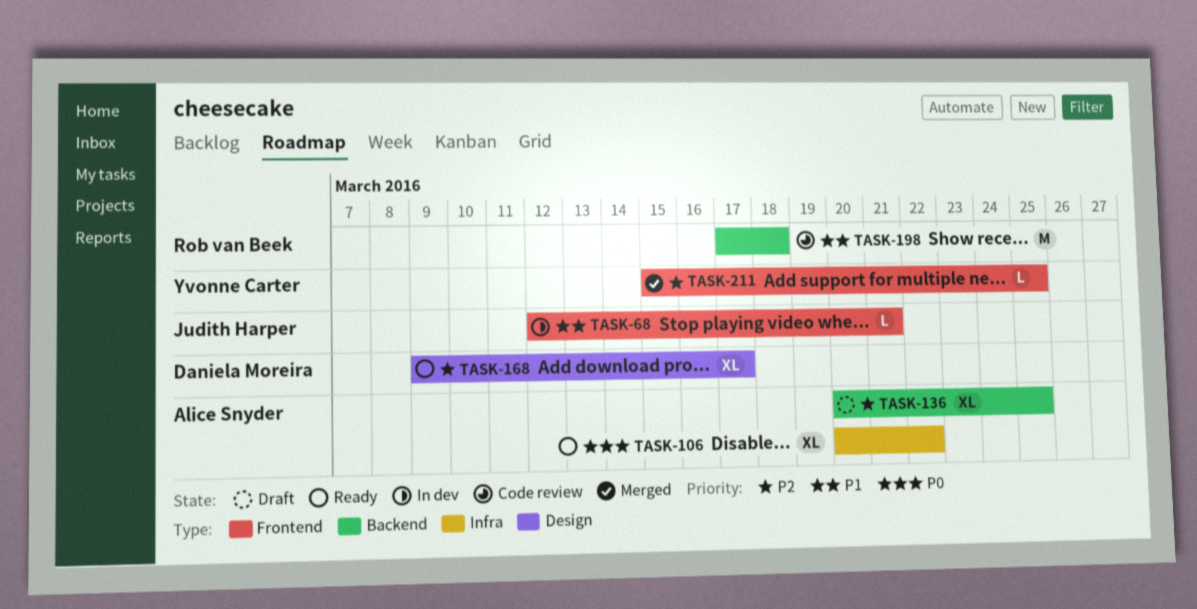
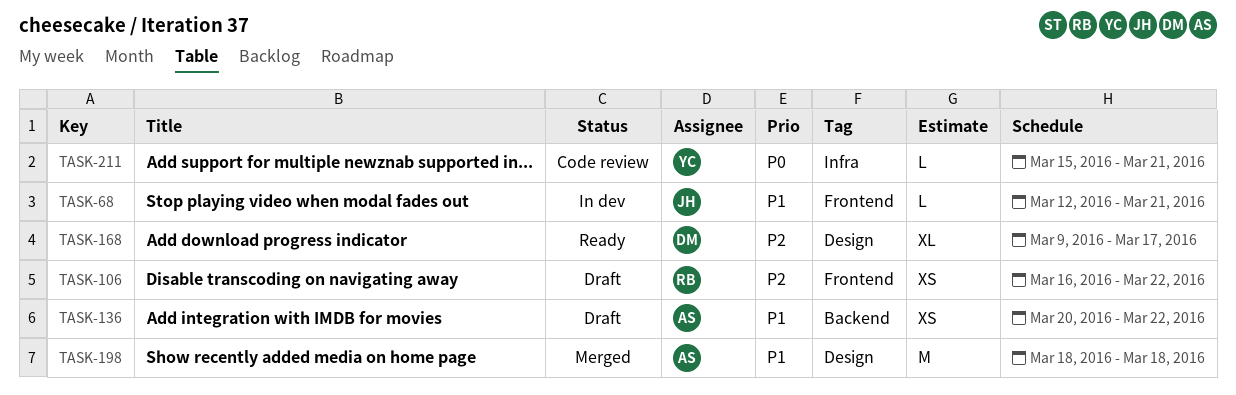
TASK-106, status: Ready -> Draft
TASK-106, owner: Alice Snyder -> Rob van Beek
TASK-106, priority: P0 -> P2
TASK-106, label: Infra -> Frontend
TASK-106, estimate: XL -> XS
TASK-106, start: Mar 20 -> Mar 16
TASK-136, priority: P2 -> P1
TASK-136, estimate: XL -> XS
TASK-136, due: Mar 25 -> Mar 22
TASK-198, status: Code review -> Merged
TASK-198, owner: Rob van Beek -> Alice Snyder
TASK-198, label: Backend -> Design
TASK-198, start: Mar 17 -> Mar 18
TASK-211, status: Merged -> Code review
TASK-211, priority: P2 -> P0
TASK-211, label: Frontend -> Infra
TASK-211, due: Mar 25 -> Mar 21

